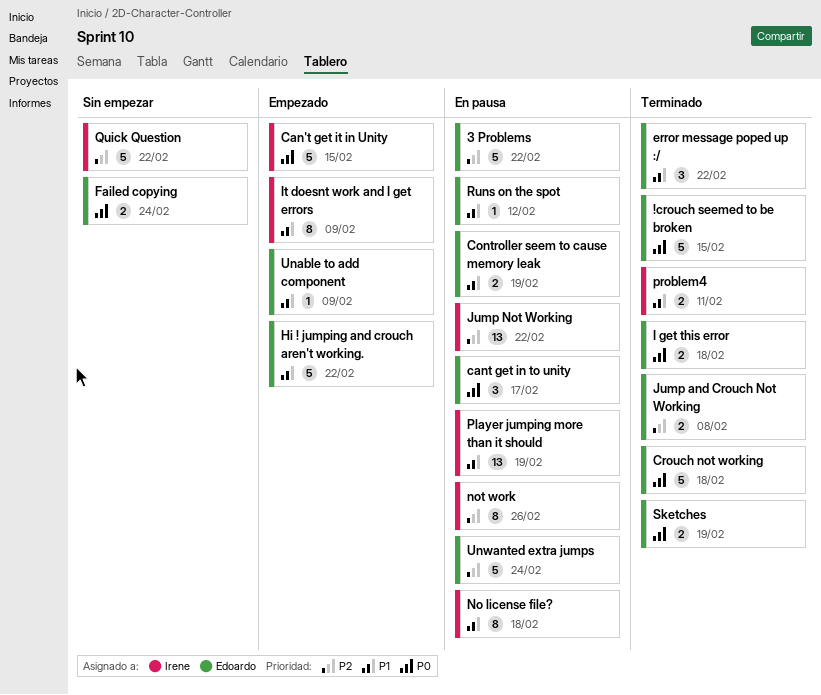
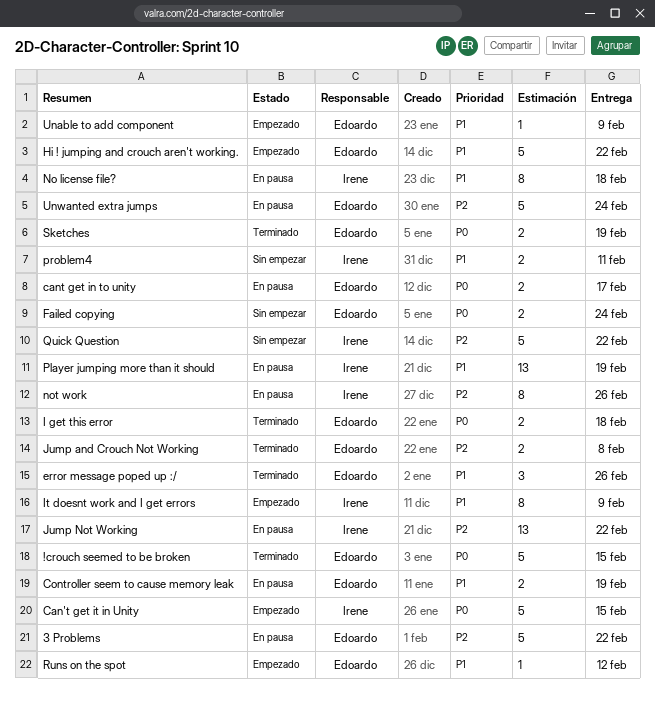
cant get in to unity, estimate: 3 -> 2
Crouch not working: present -> none
error message poped up :/, due: Feb 22 -> Feb 26
problem4, status: Terminado -> Sin empezar
Runs on the spot, status: En pausa -> Empezado

